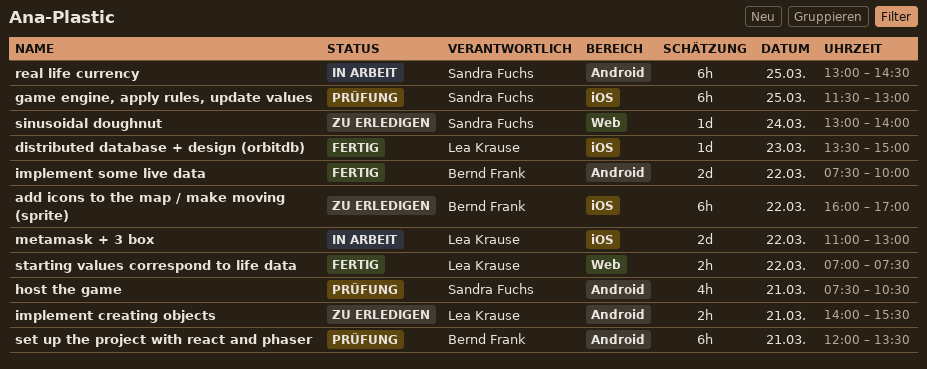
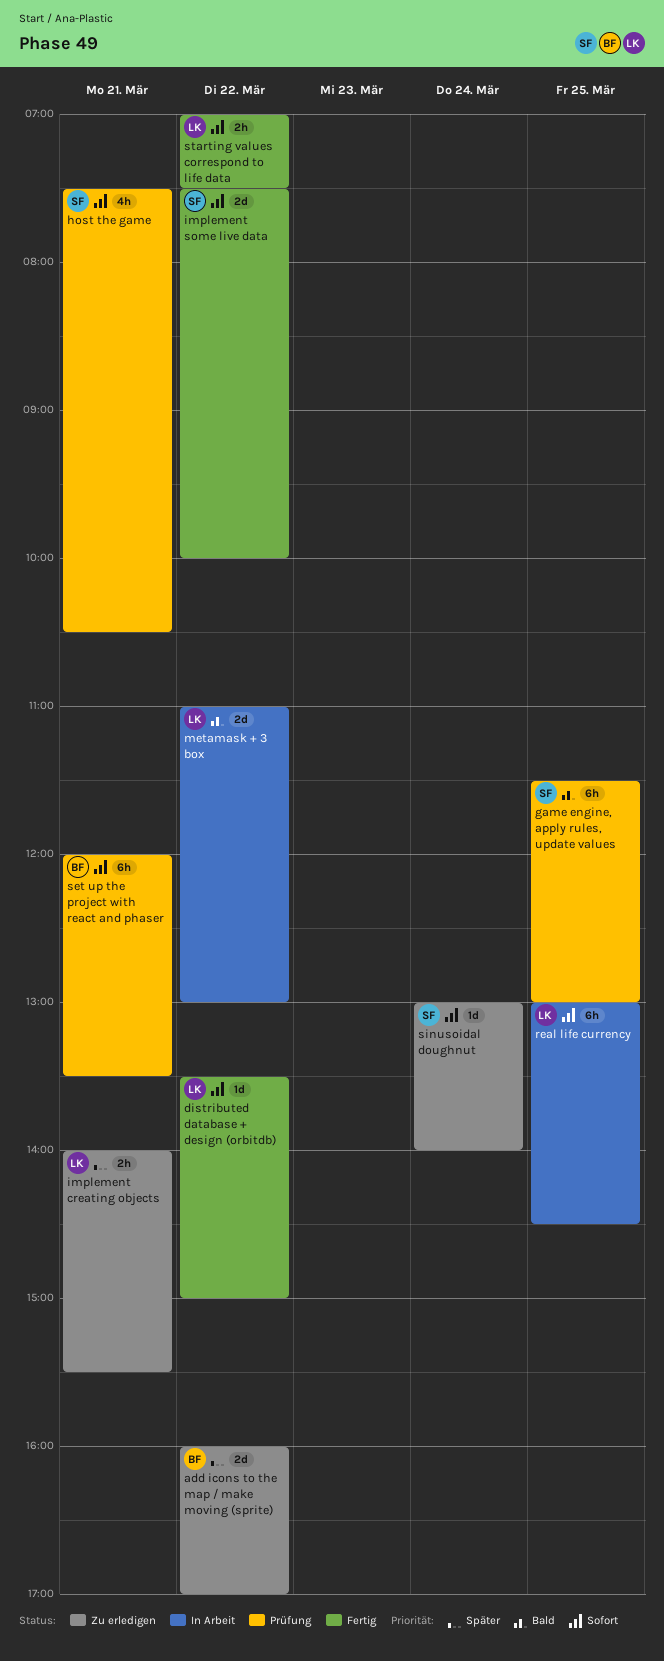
add icons to the map / make moving (sprite), estimate: 6h -> 2d
distributed database + design (orbitdb), day: Mar 23 -> Mar 22
implement some live data, owner: Bernd Frank -> Sandra Fuchs
real life currency, owner: Sandra Fuchs -> Lea Krause

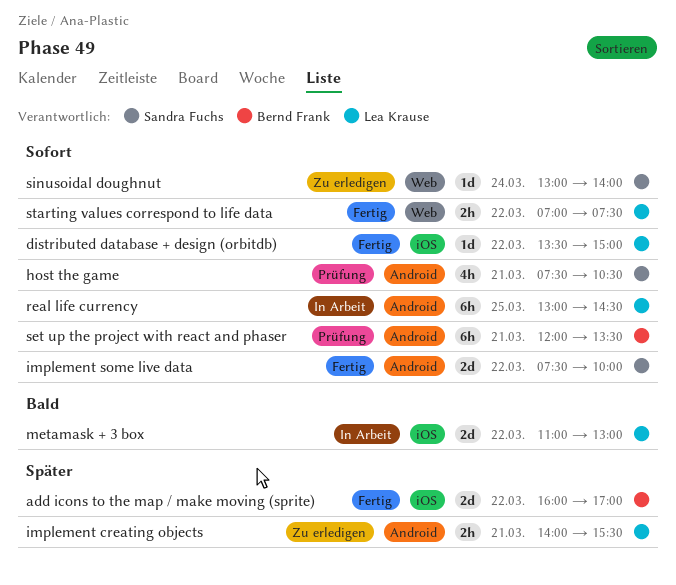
add icons to the map / make moving (sprite), status: Zu erledigen -> Fertig
game engine, apply rules, update values: present -> none

